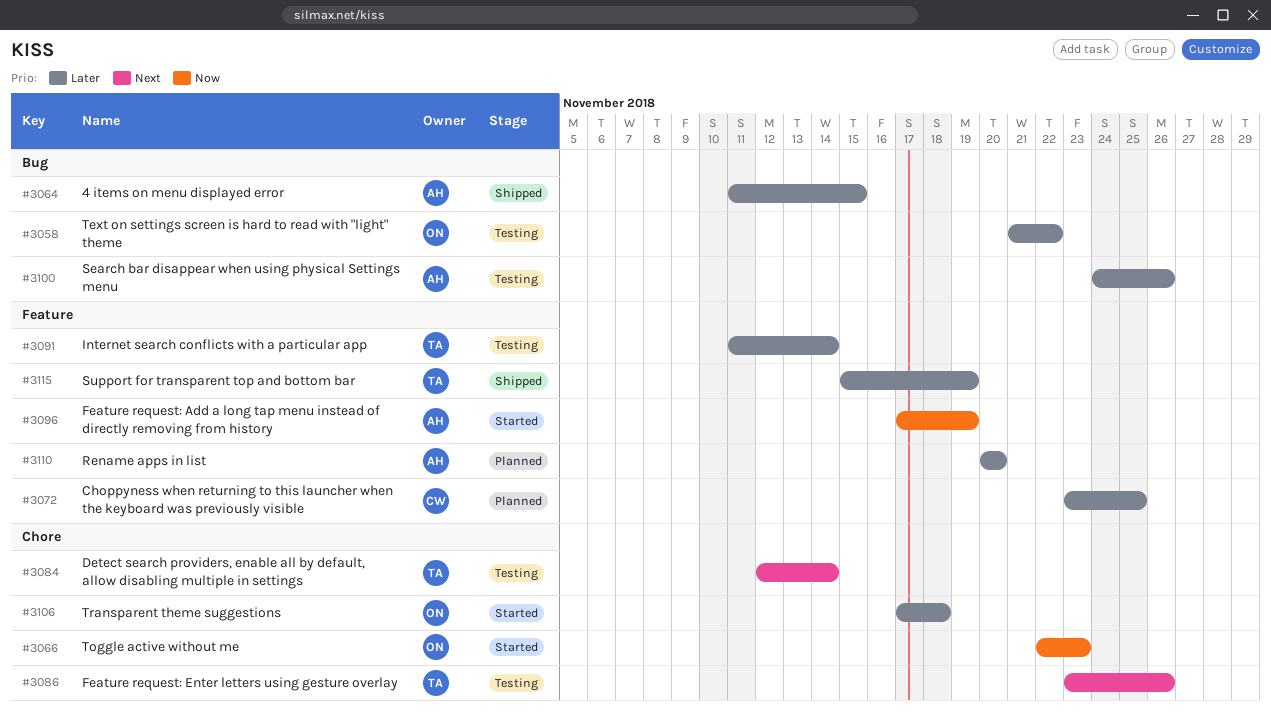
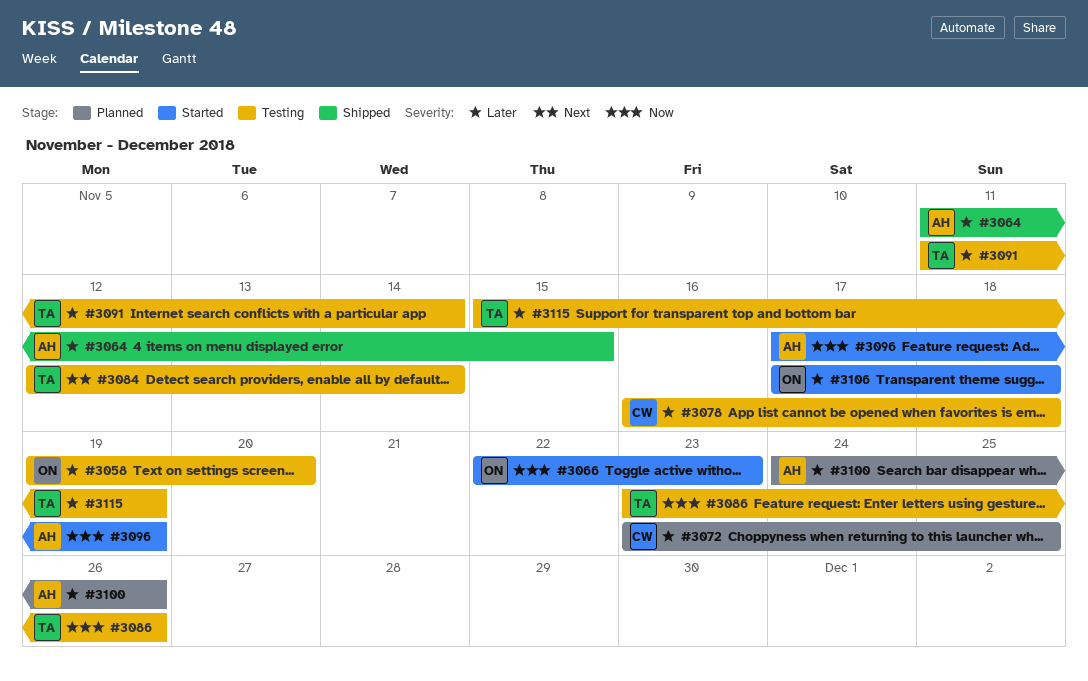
#3058, start: Nov 21 -> Nov 19
#3058, due: Nov 22 -> Nov 20
#3078: none -> present
#3086, priority: Next -> Now
#3100, status: Testing -> Planned
#3110: present -> none
#3115, status: Shipped -> Testing

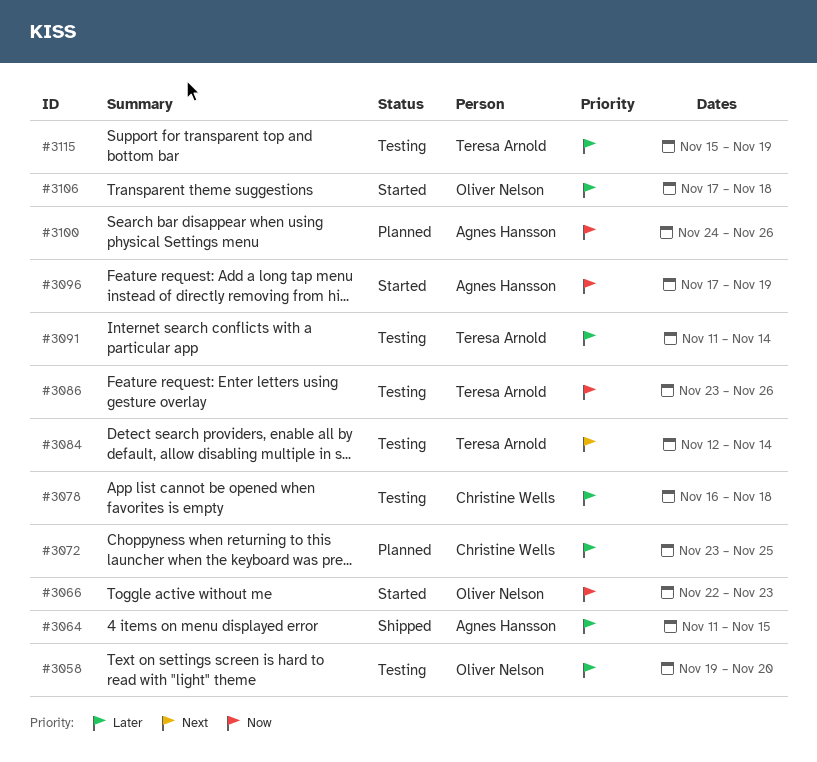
#3100, priority: Later -> Now

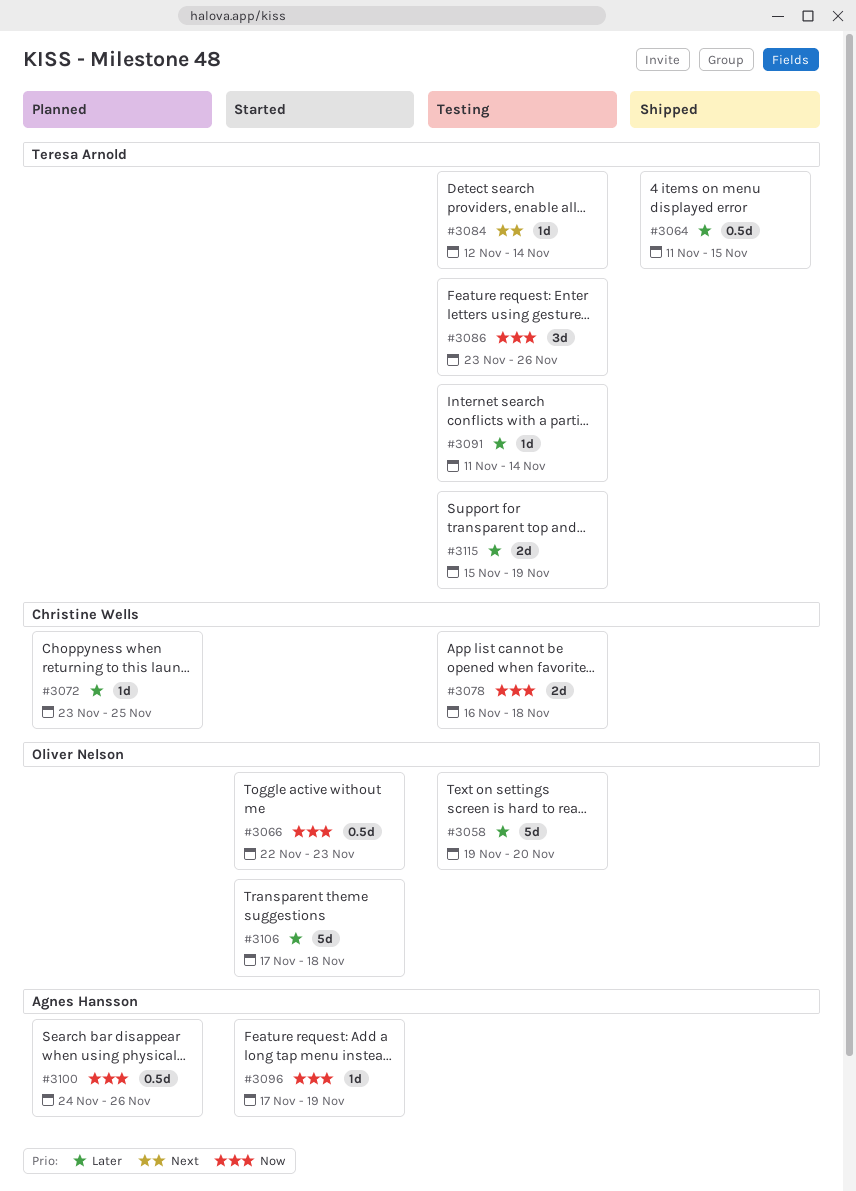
#3064, owner: Agnes Hansson -> Teresa Arnold
#3078, priority: Later -> Now

